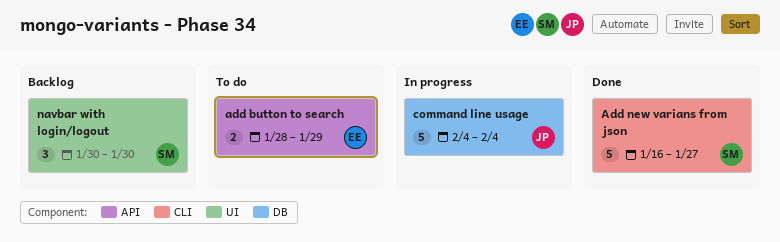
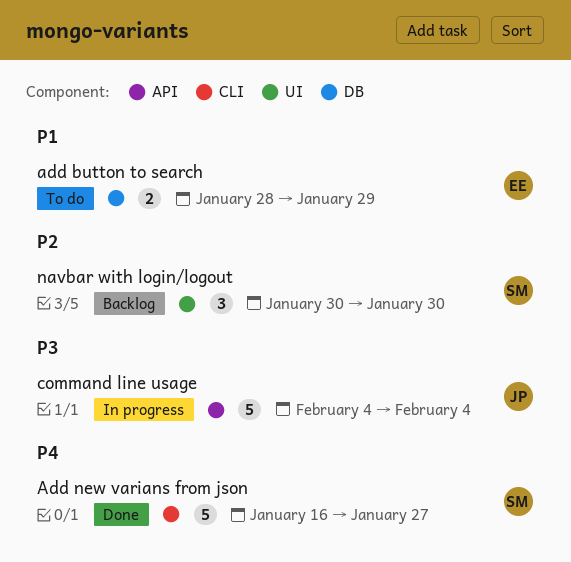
add button to search, label: API -> DB
command line usage, label: DB -> API

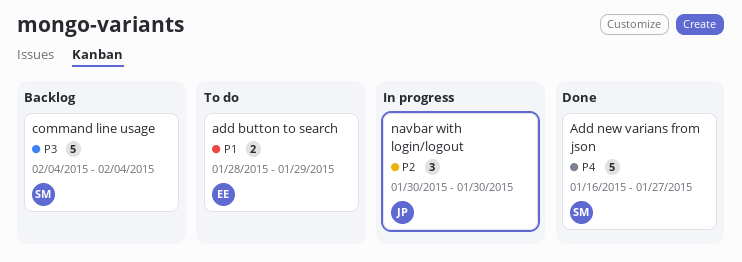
command line usage, status: In progress -> Backlog
command line usage, owner: JP -> SM
navbar with login/logout, status: Backlog -> In progress
navbar with login/logout, owner: SM -> JP

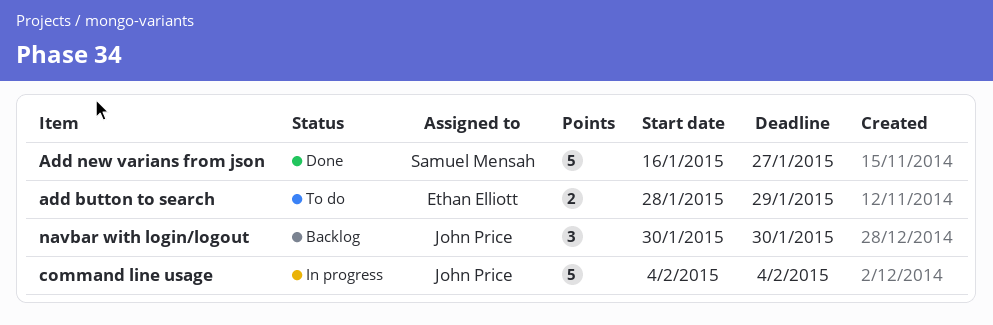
command line usage, status: Backlog -> In progress
command line usage, owner: Samuel Mensah -> John Price
navbar with login/logout, status: In progress -> Backlog

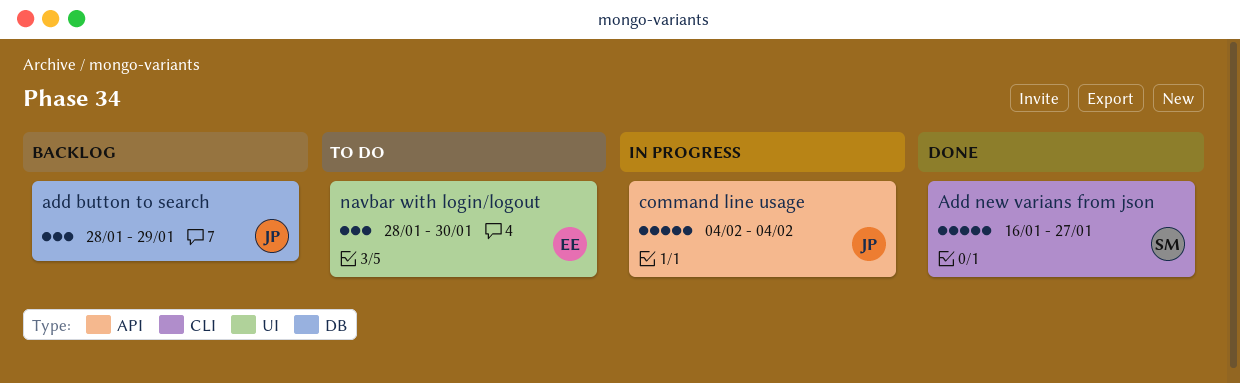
add button to search, status: To do -> Backlog
add button to search, owner: Ethan Elliott -> John Price
add button to search, estimate: 2 -> 3
navbar with login/logout, status: Backlog -> To do
navbar with login/logout, owner: John Price -> Ethan Elliott
navbar with login/logout, start: Jan 30 -> Jan 28

